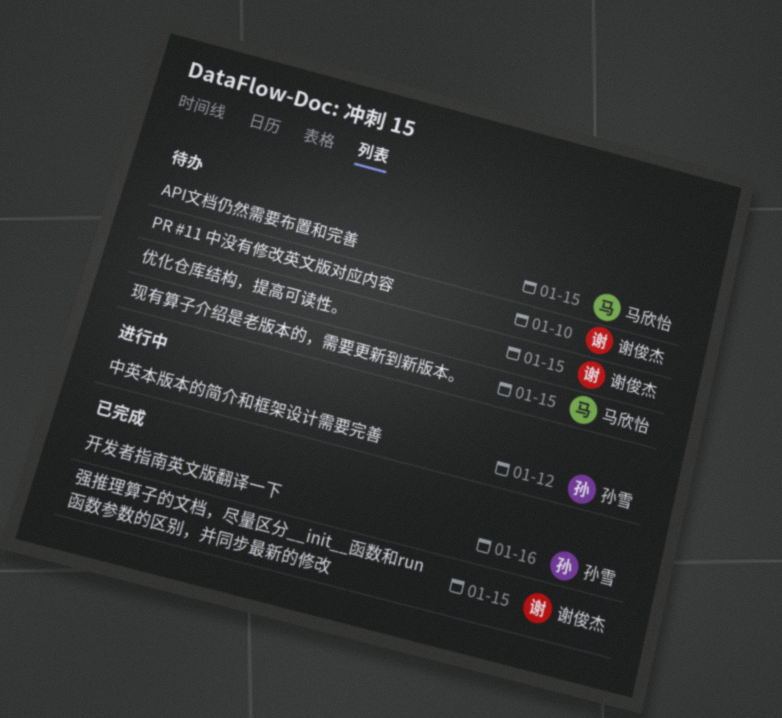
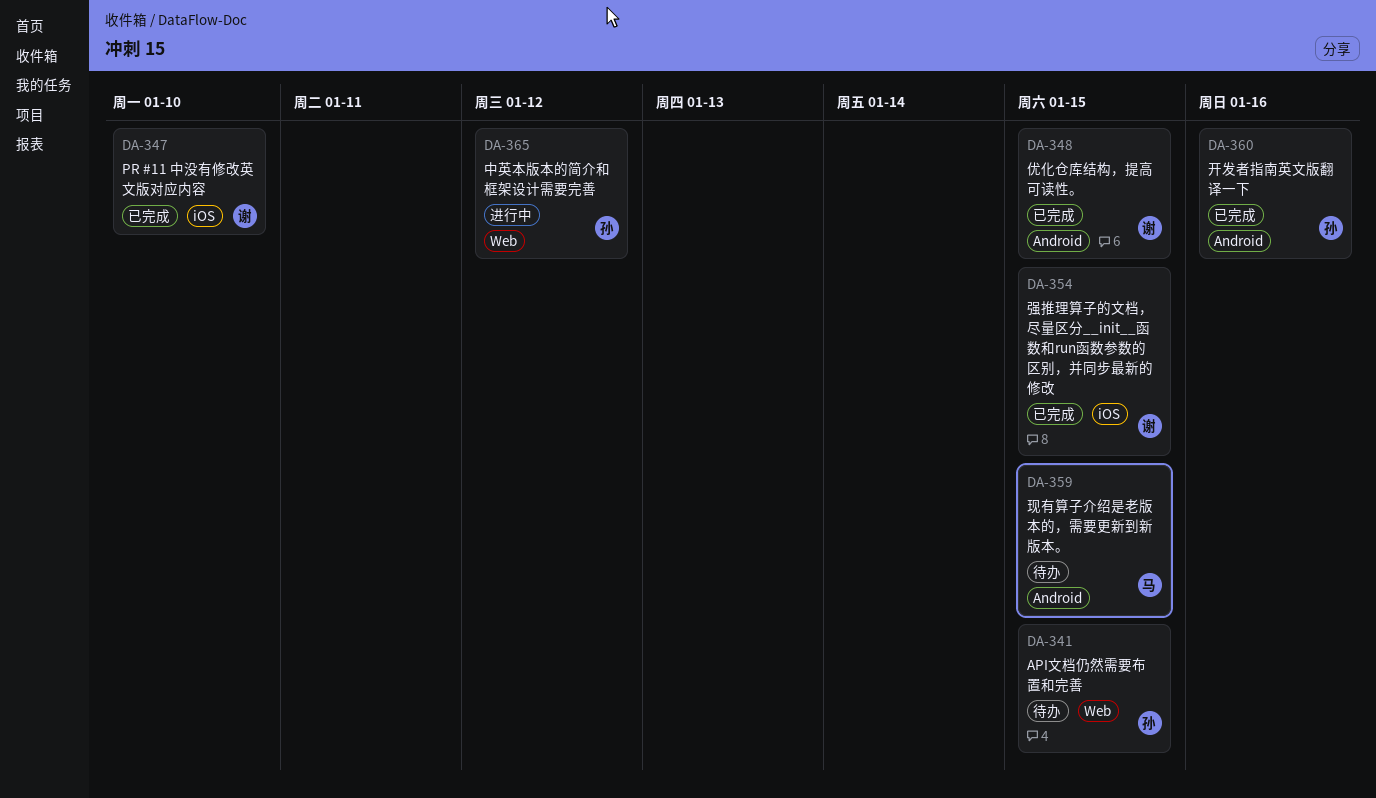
API文档仍然需要布置和完善, owner: 马欣怡 -> 孙雪
PR #11 中没有修改英文版对应内容, status: 待办 -> 已完成
优化仓库结构，提高可读性。, status: 待办 -> 已完成

